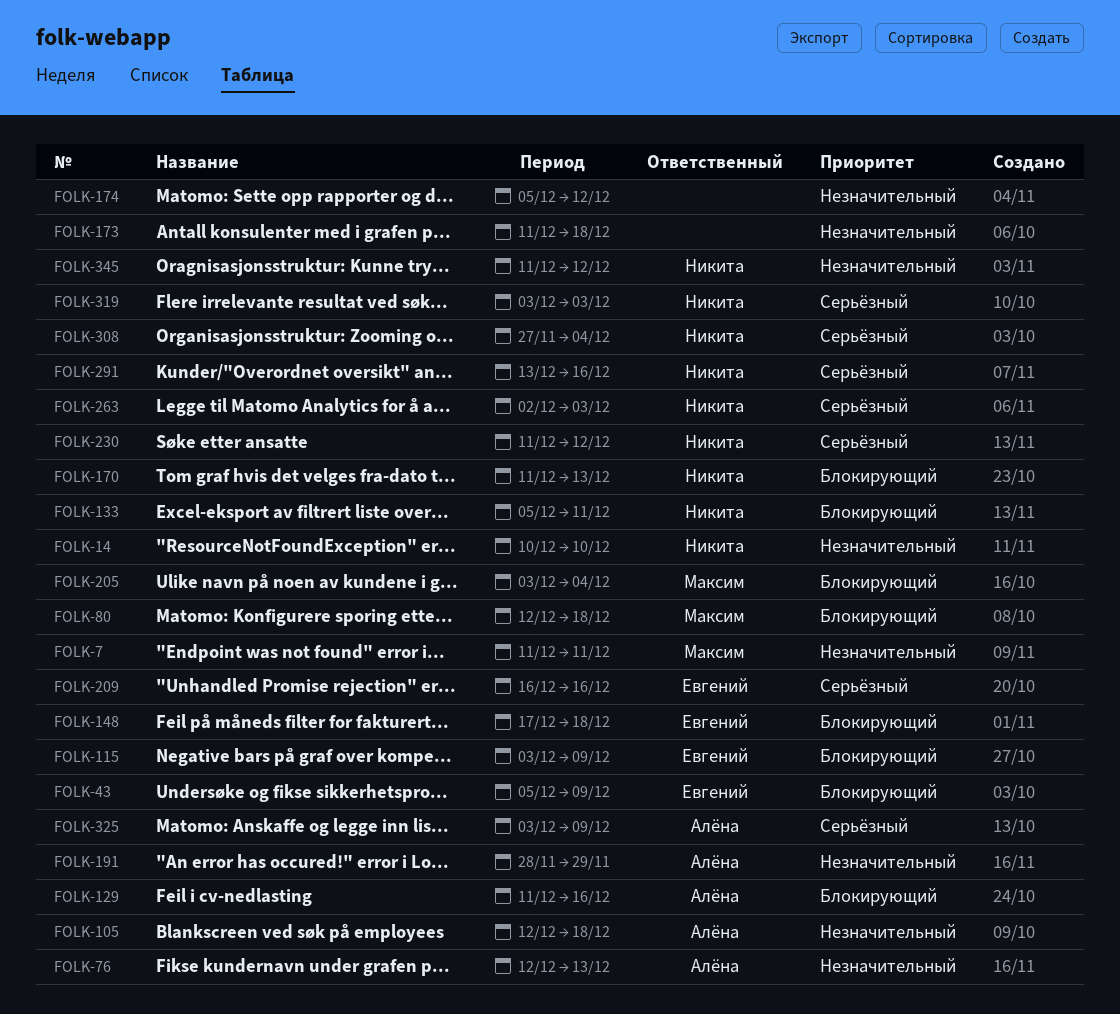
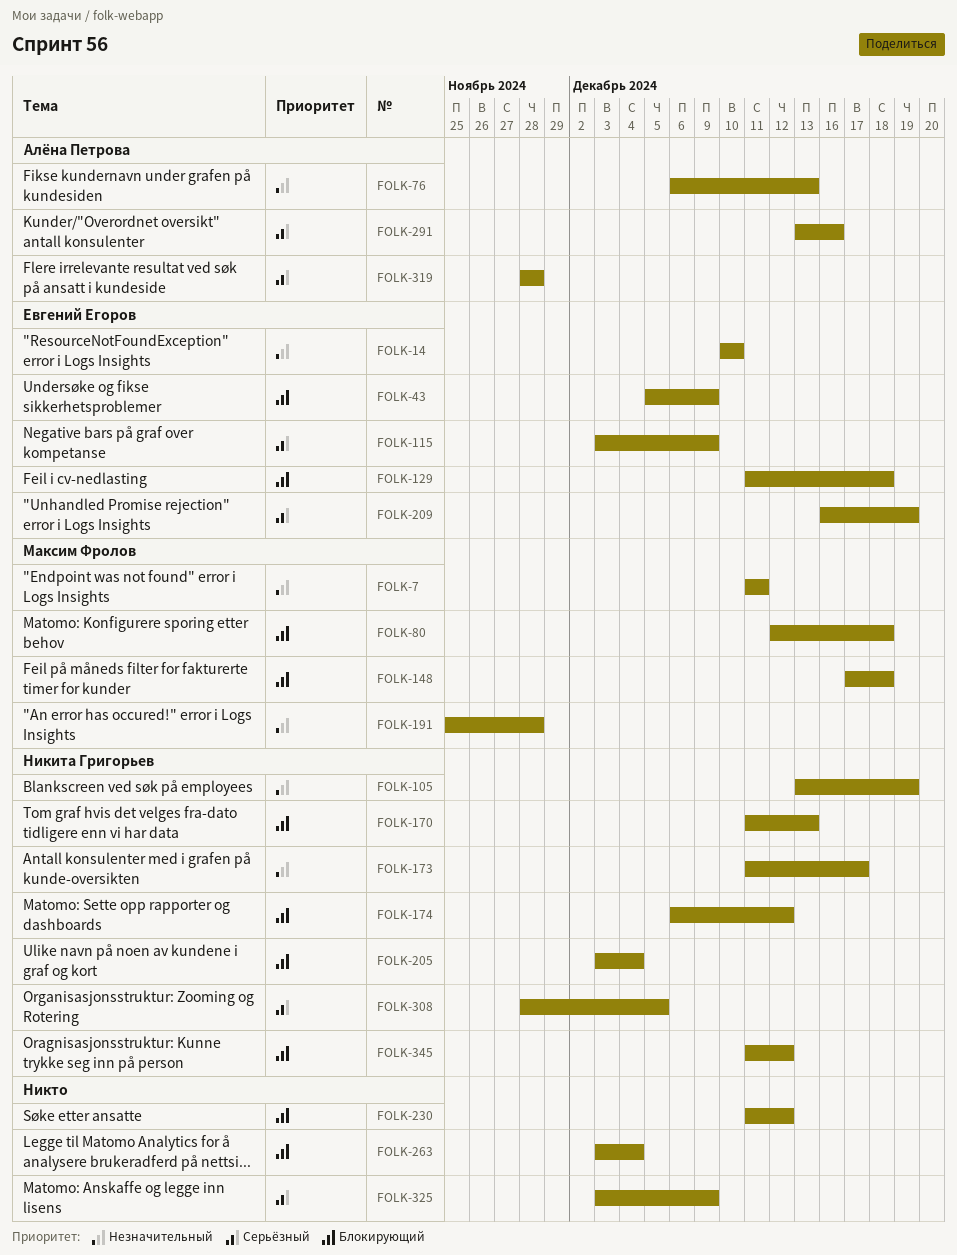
FOLK-14, owner: Никита Григорьев -> Евгений Егоров
FOLK-76, start: Dec 12 -> Dec 6
FOLK-105, owner: Алёна Петрова -> Никита Григорьев
FOLK-105, start: Dec 12 -> Dec 13
FOLK-105, due: Dec 18 -> Dec 19
FOLK-115, priority: Блокирующий -> Серьёзный
FOLK-129, owner: Алёна Петрова -> Евгений Егоров
FOLK-129, due: Dec 16 -> Dec 18
FOLK-133: present -> none
FOLK-148, owner: Евгений Егоров -> Максим Фролов
FOLK-173, owner: none -> Никита Григорьев
FOLK-173, due: Dec 18 -> Dec 17
FOLK-174, owner: none -> Никита Григорьев
FOLK-174, priority: Незначительный -> Блокирующий
FOLK-174, start: Dec 5 -> Dec 6
FOLK-191, owner: Алёна Петрова -> Максим Фролов
FOLK-191, start: Nov 28 -> Nov 25
FOLK-191, due: Nov 29 -> Nov 28
FOLK-205, owner: Максим Фролов -> Никита Григорьев
FOLK-209, due: Dec 16 -> Dec 19
FOLK-230, owner: Никита Григорьев -> none
FOLK-230, priority: Серьёзный -> Блокирующий
FOLK-263, owner: Никита Григорьев -> none
FOLK-263, priority: Серьёзный -> Блокирующий
FOLK-263, start: Dec 2 -> Dec 3
FOLK-263, due: Dec 3 -> Dec 4
FOLK-291, owner: Никита Григорьев -> Алёна Петрова
FOLK-308, start: Nov 27 -> Nov 28
FOLK-308, due: Dec 4 -> Dec 5
FOLK-319, owner: Никита Григорьев -> Алёна Петрова
FOLK-319, start: Dec 3 -> Nov 28
FOLK-319, due: Dec 3 -> Nov 28
FOLK-325, owner: Алёна Петрова -> none
FOLK-345, priority: Незначительный -> Блокирующий

